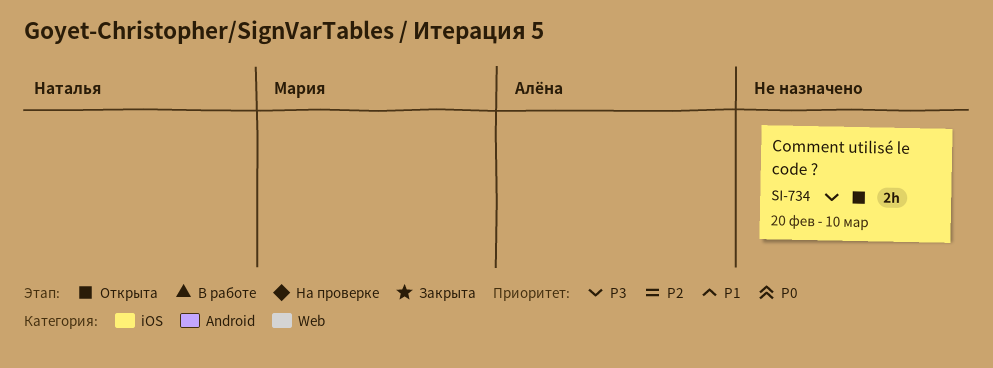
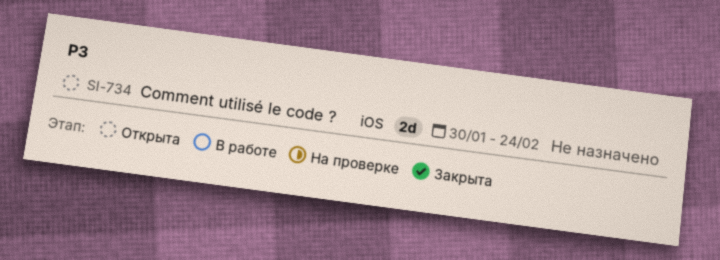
SI-734, estimate: 2h -> 2d
SI-734, start: Feb 20 -> Jan 30
SI-734, due: Mar 10 -> Feb 24

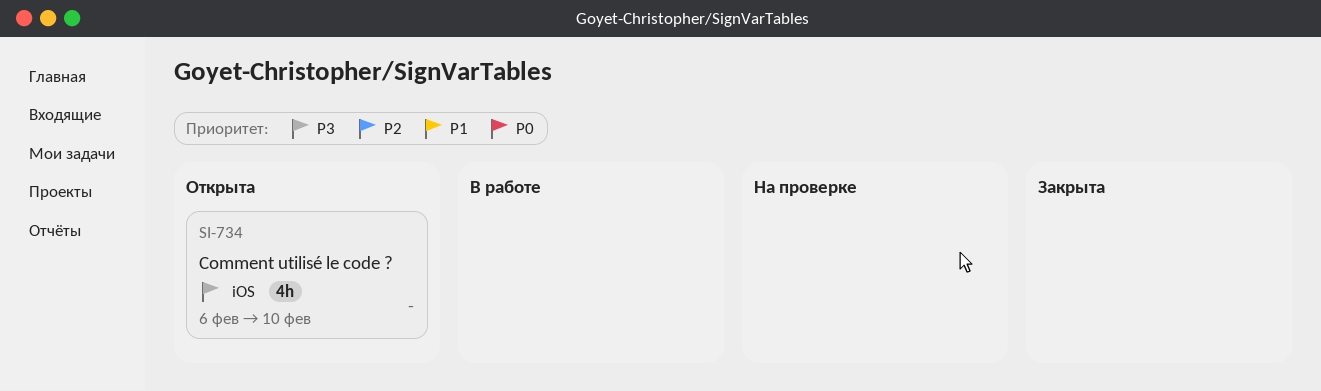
SI-734, estimate: 2d -> 4h
SI-734, start: Jan 30 -> Feb 6
SI-734, due: Feb 24 -> Feb 10

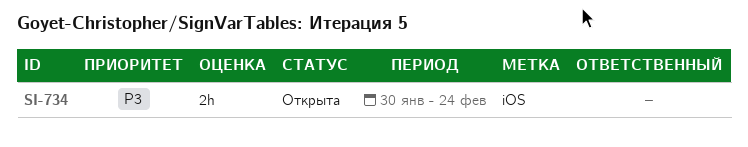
SI-734, estimate: 4h -> 2h
SI-734, start: Feb 6 -> Jan 30
SI-734, due: Feb 10 -> Feb 24

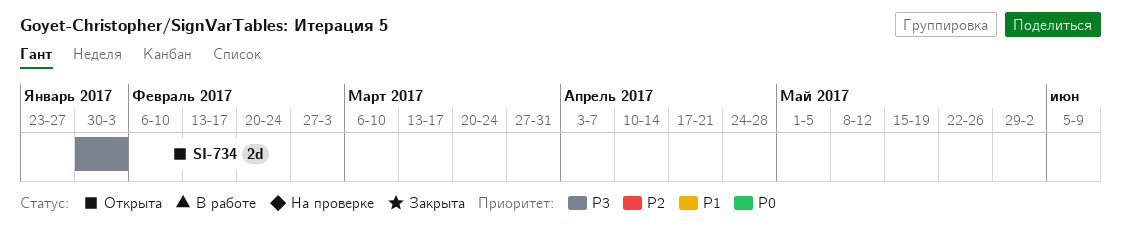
SI-734, estimate: 2h -> 2d
SI-734, due: Feb 24 -> Feb 3

